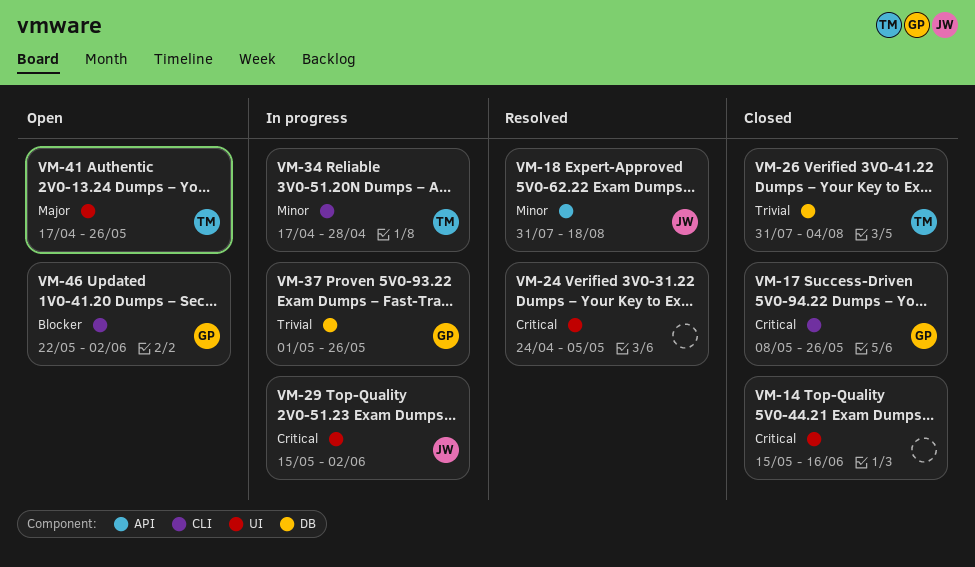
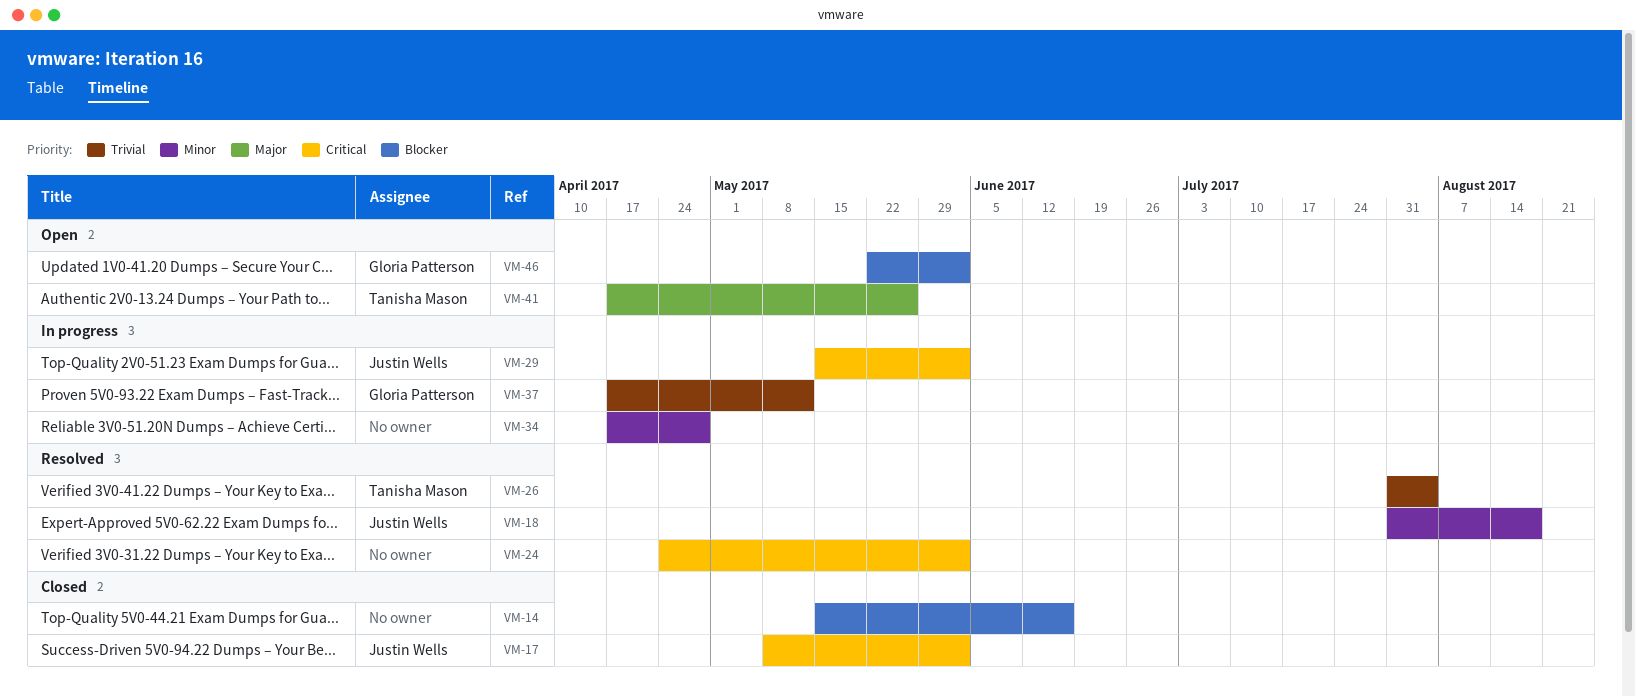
VM-14, priority: Critical -> Blocker
VM-17, owner: Gloria Patterson -> Justin Wells
VM-17, due: May 26 -> Jun 2
VM-24, due: May 5 -> Jun 2
VM-26, status: Closed -> Resolved
VM-34, owner: Tanisha Mason -> none
VM-37, start: May 1 -> Apr 17
VM-37, due: May 26 -> May 12

